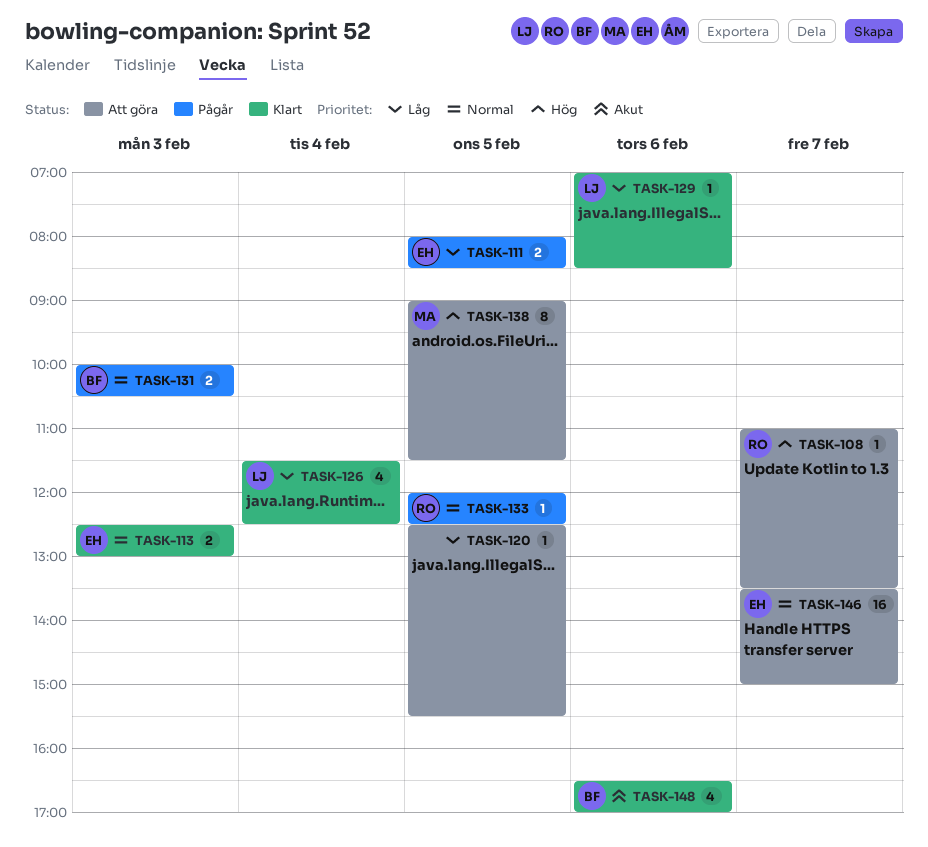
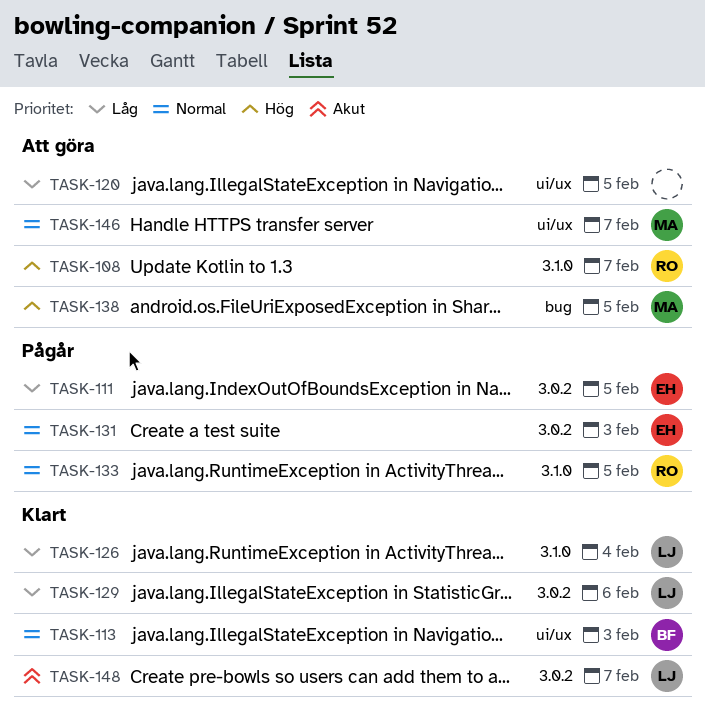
TASK-113, owner: EH -> BF
TASK-131, owner: BF -> EH
TASK-146, owner: EH -> MA
TASK-148, owner: BF -> LJ
TASK-148, day: Feb 6 -> Feb 7

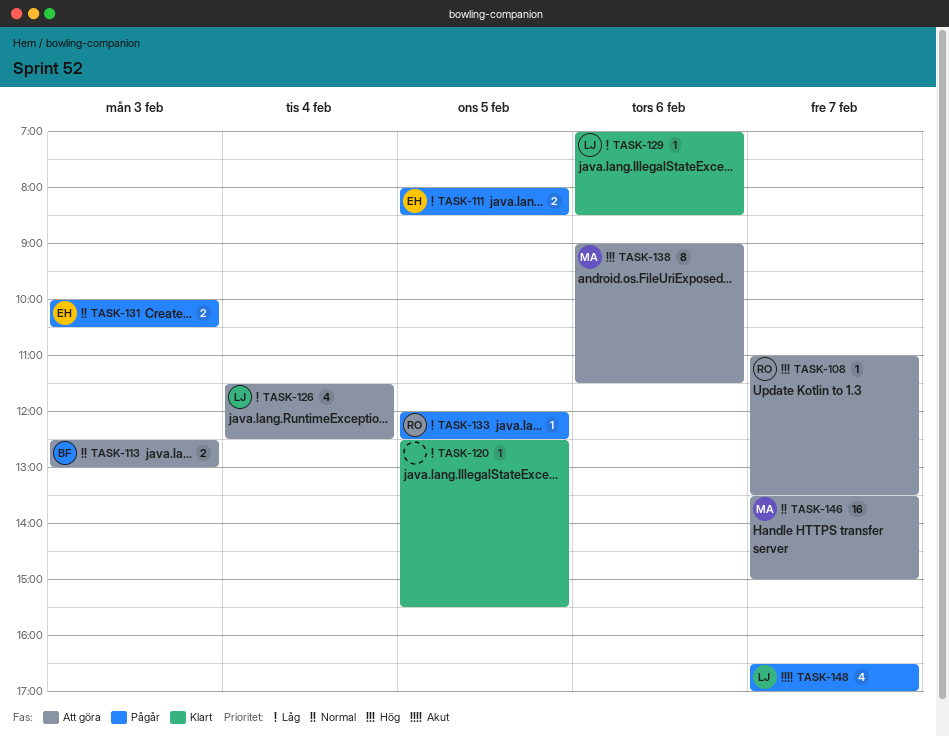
TASK-113, status: Klart -> Att göra
TASK-120, status: Att göra -> Klart
TASK-126, status: Klart -> Att göra
TASK-133, priority: Normal -> Låg
TASK-138, day: Feb 5 -> Feb 6
TASK-148, status: Klart -> Pågår

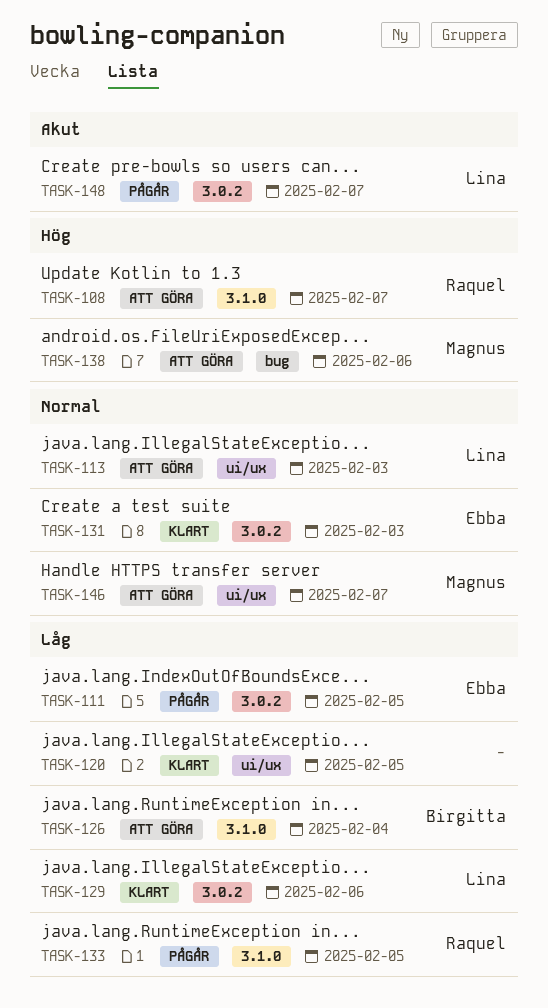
TASK-113, owner: Birgitta -> Lina
TASK-126, owner: Lina -> Birgitta
TASK-131, status: Pågår -> Klart

